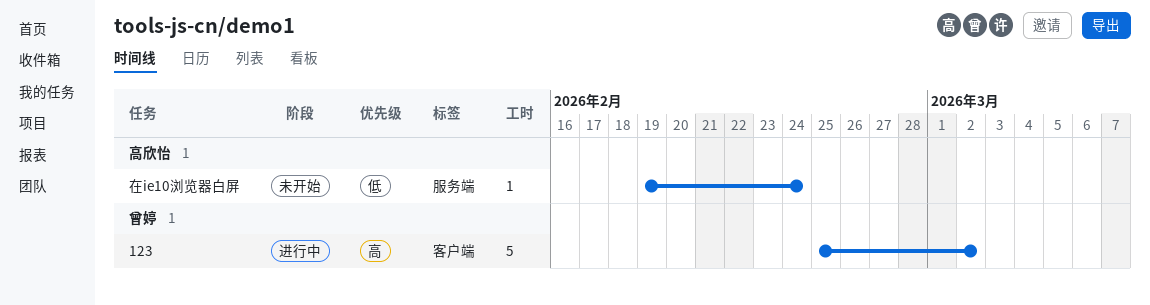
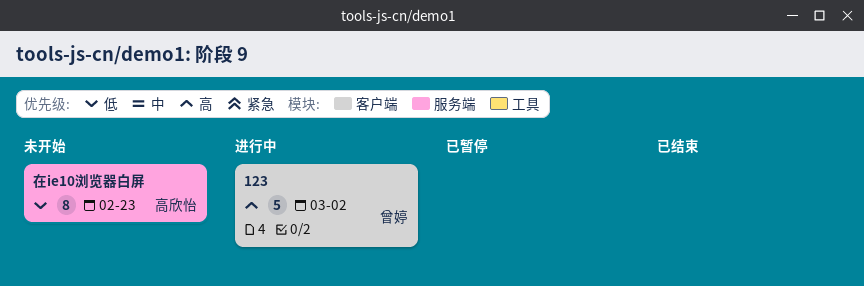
在ie10浏览器白屏, estimate: 1 -> 8
在ie10浏览器白屏, due: Feb 24 -> Feb 23

